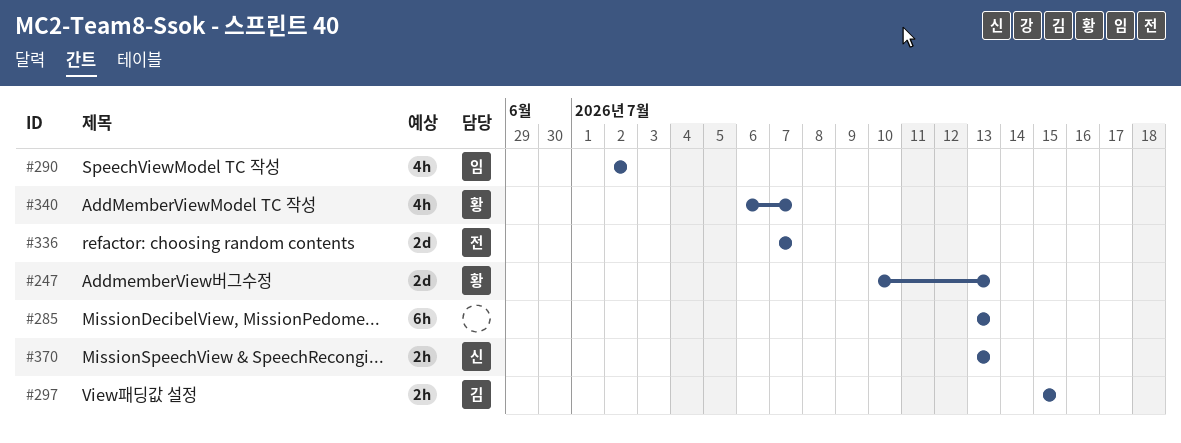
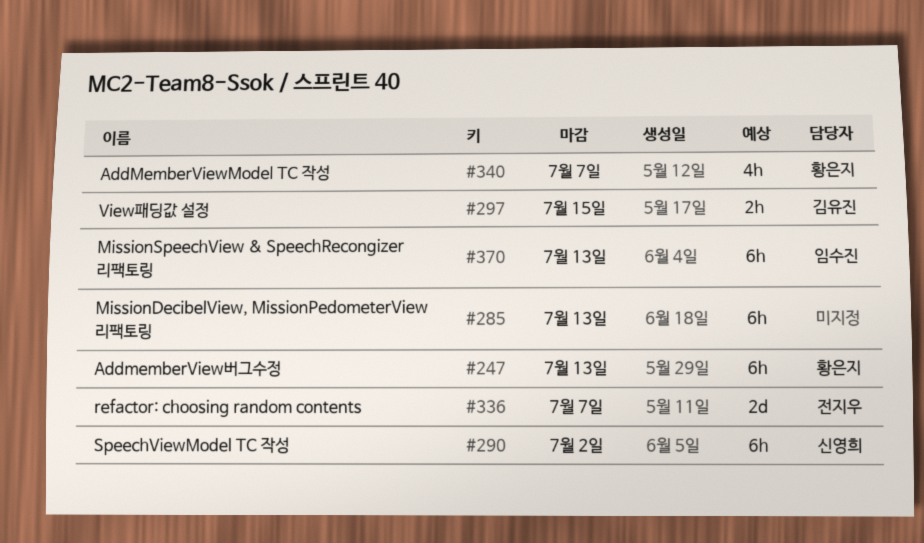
#247, estimate: 2d -> 6h
#290, owner: 임수진 -> 신영희
#290, estimate: 4h -> 6h
#370, owner: 신영희 -> 임수진
#370, estimate: 2h -> 6h

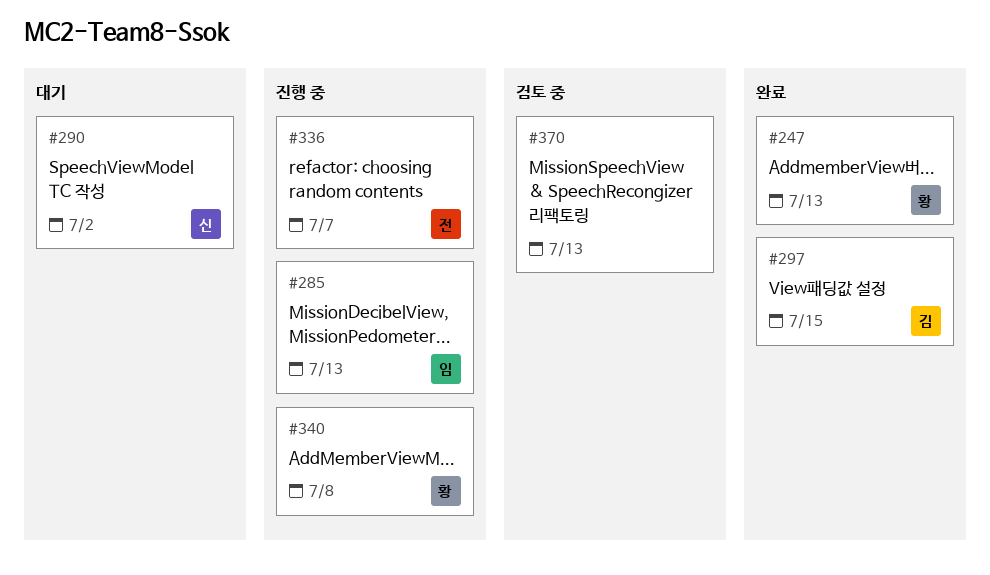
#285, owner: none -> 임수진
#340, due: Jul 7 -> Jul 8
#370, owner: 임수진 -> none

